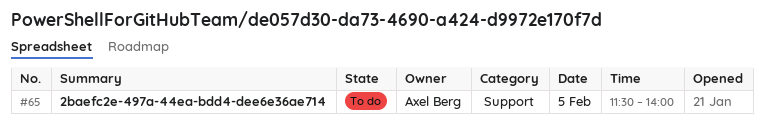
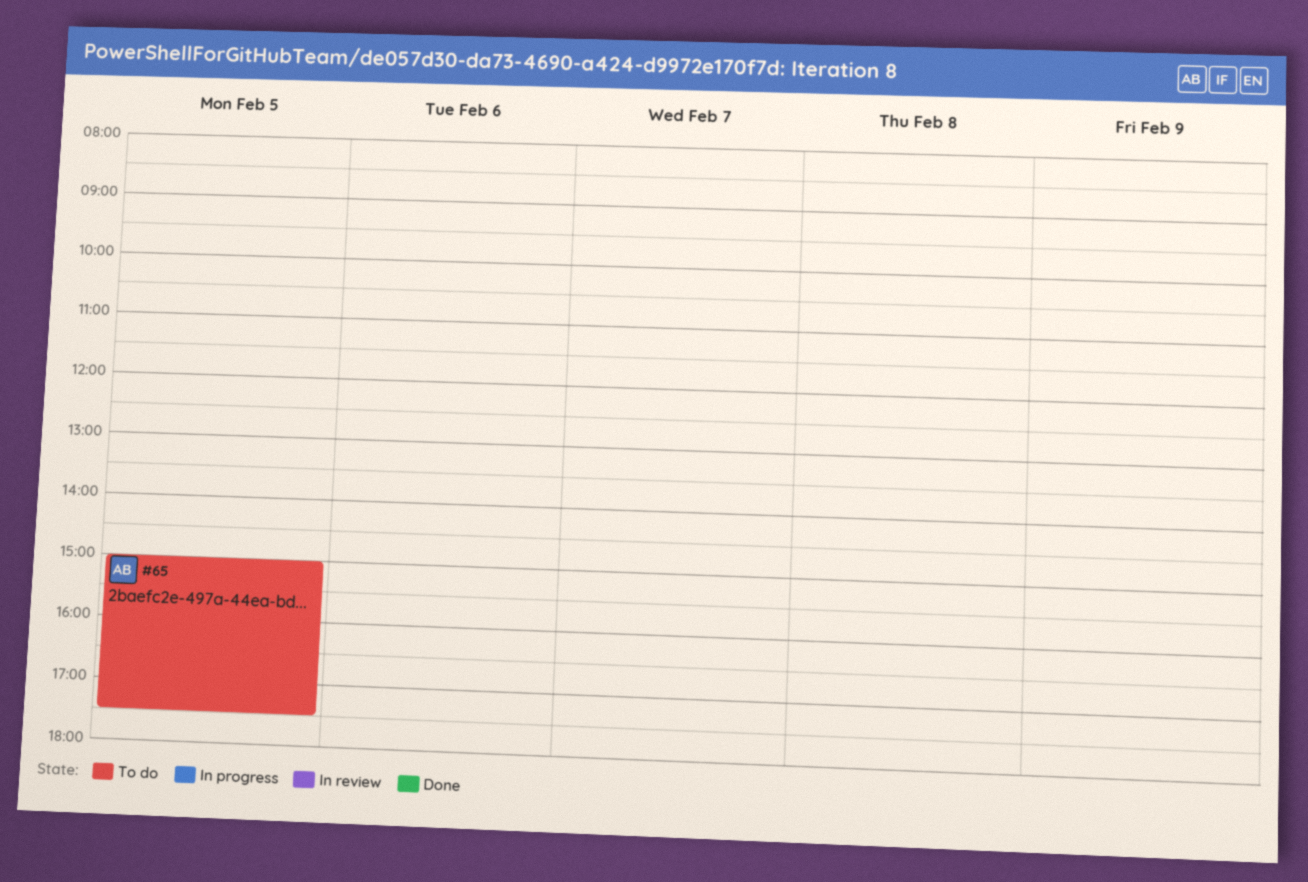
#65, begins: 11:30 -> 15:00
#65, ends: 14:00 -> 17:30

